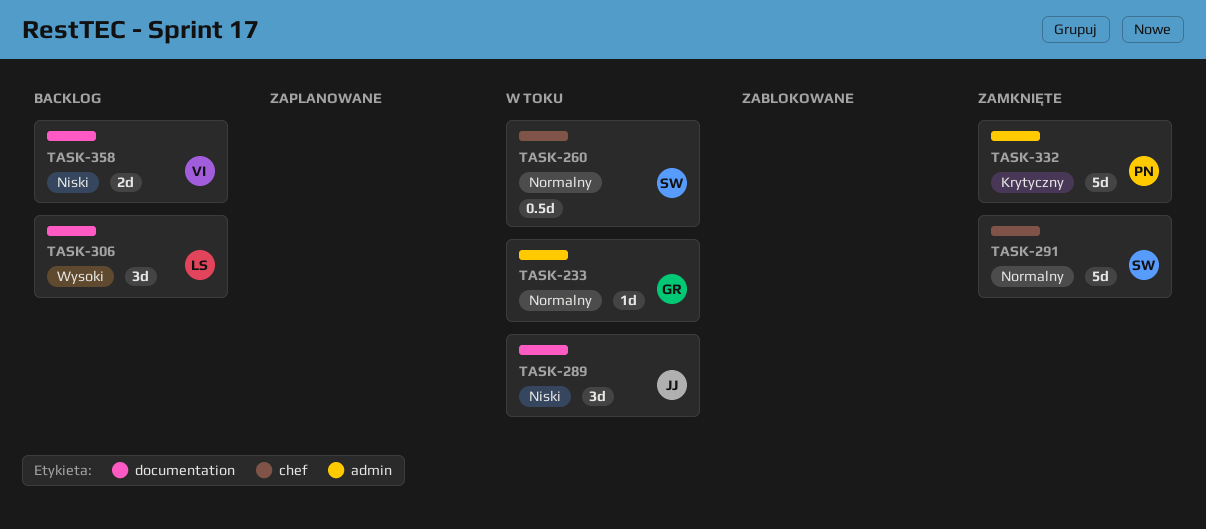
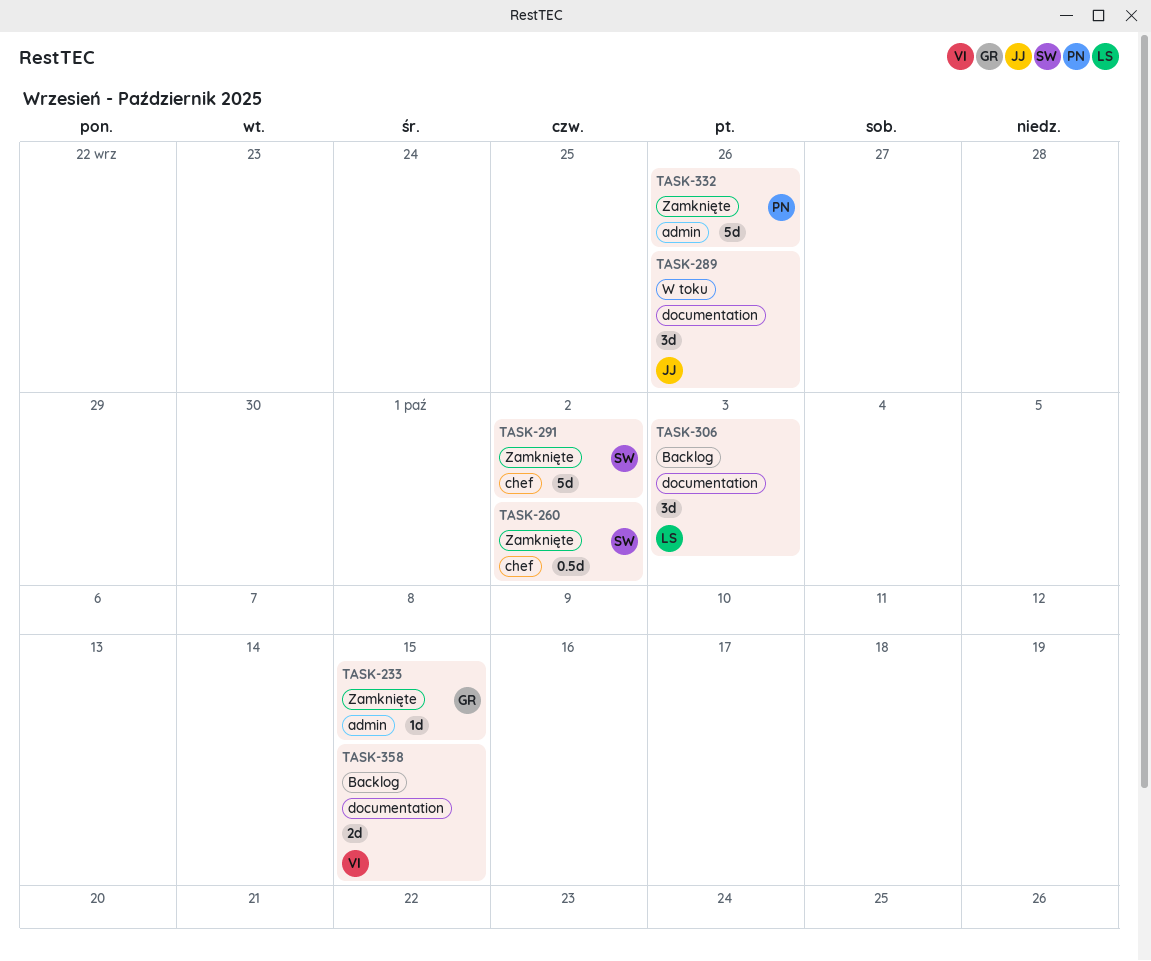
TASK-233, status: W toku -> Zamknięte
TASK-260, status: W toku -> Zamknięte

